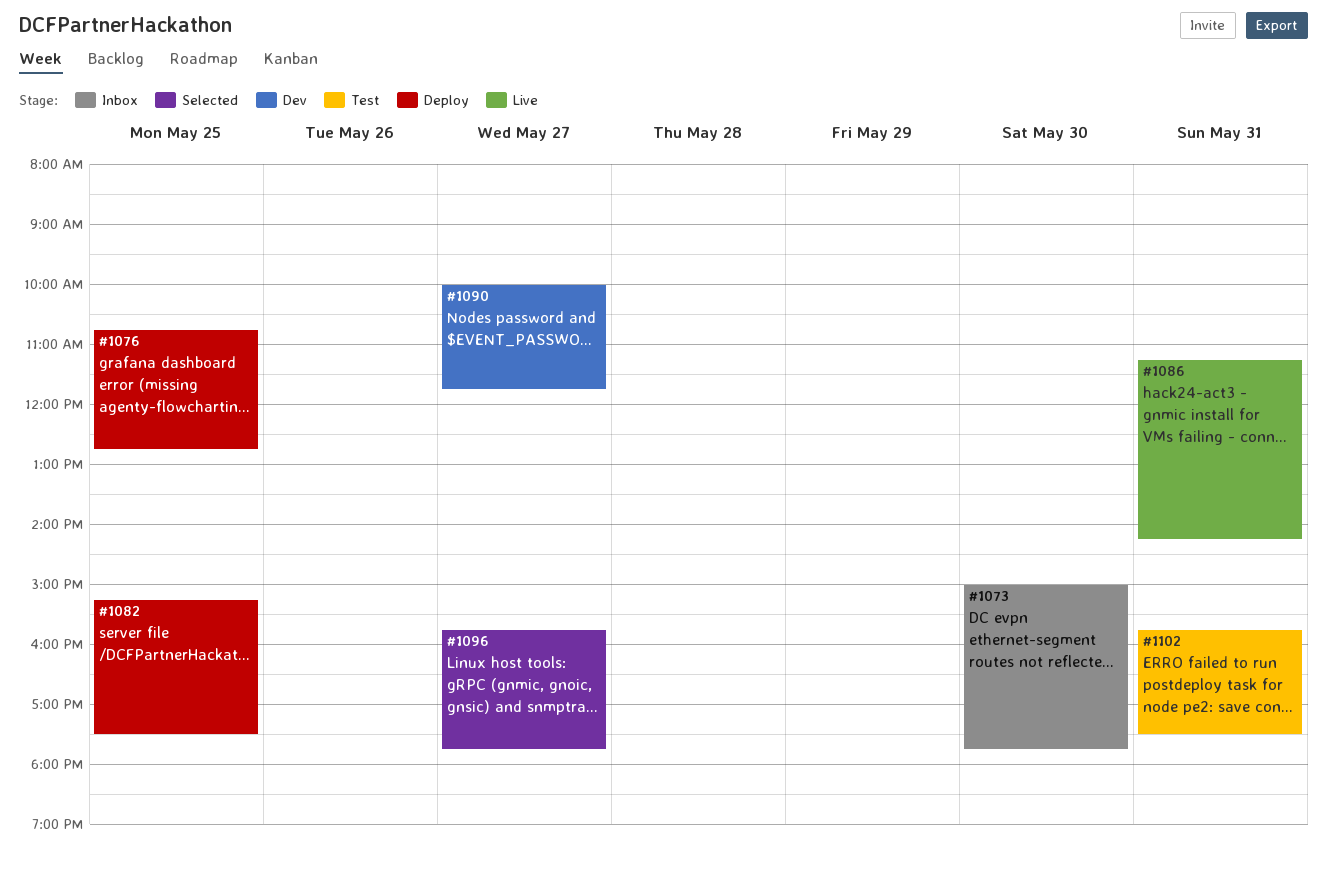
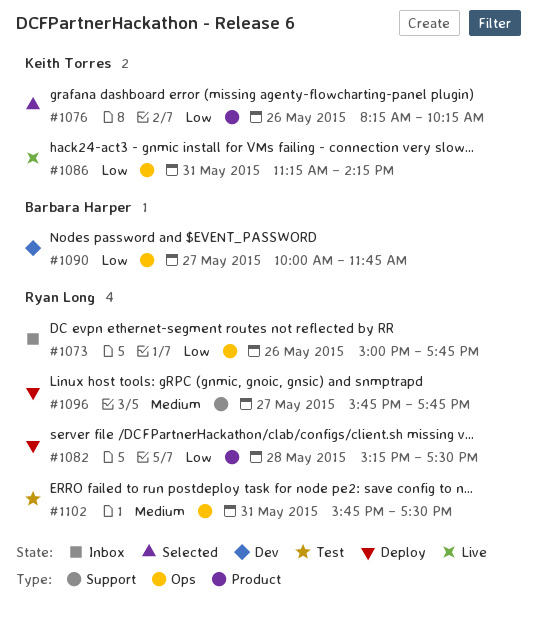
#1073, day: May 30 -> May 26
#1076, status: Deploy -> Selected
#1076, day: May 25 -> May 26
#1076, begins: 10:45 -> 08:15
#1076, ends: 12:45 -> 10:15
#1082, day: May 25 -> May 28
#1096, status: Selected -> Deploy

